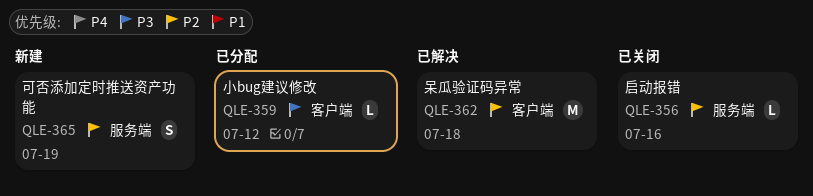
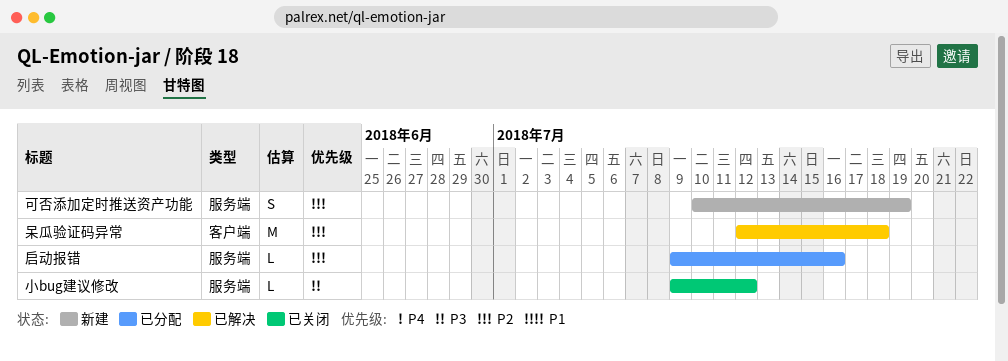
启动报错, status: 已关闭 -> 已分配
小bug建议修改, status: 已分配 -> 已关闭
小bug建议修改, label: 客户端 -> 服务端

